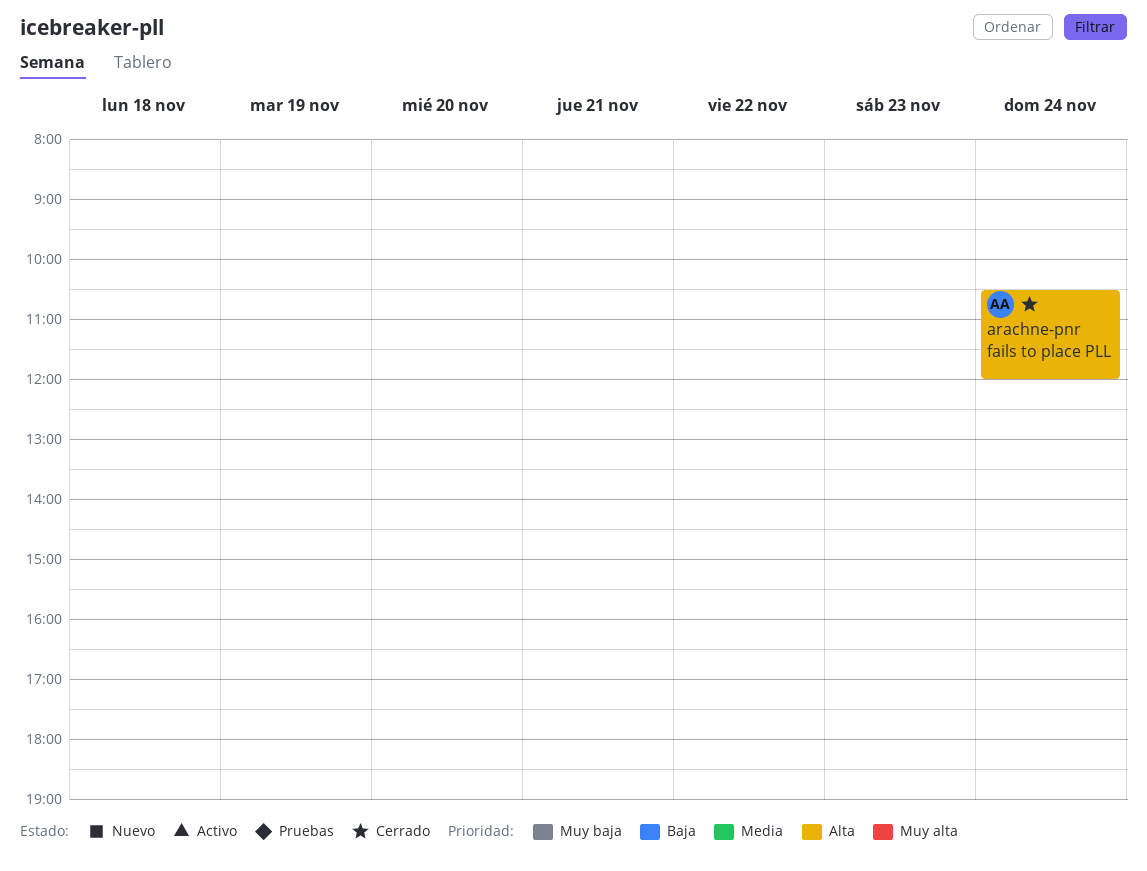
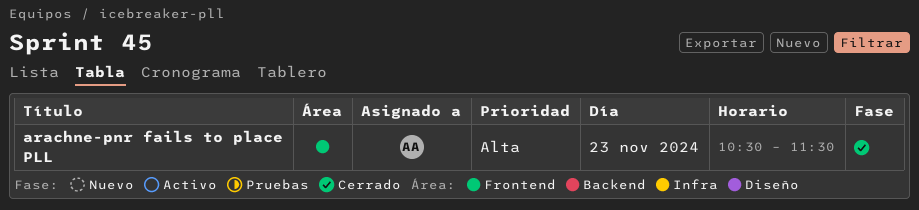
arachne-pnr fails to place PLL, day: Nov 24 -> Nov 23
arachne-pnr fails to place PLL, ends: 12:00 -> 11:30

